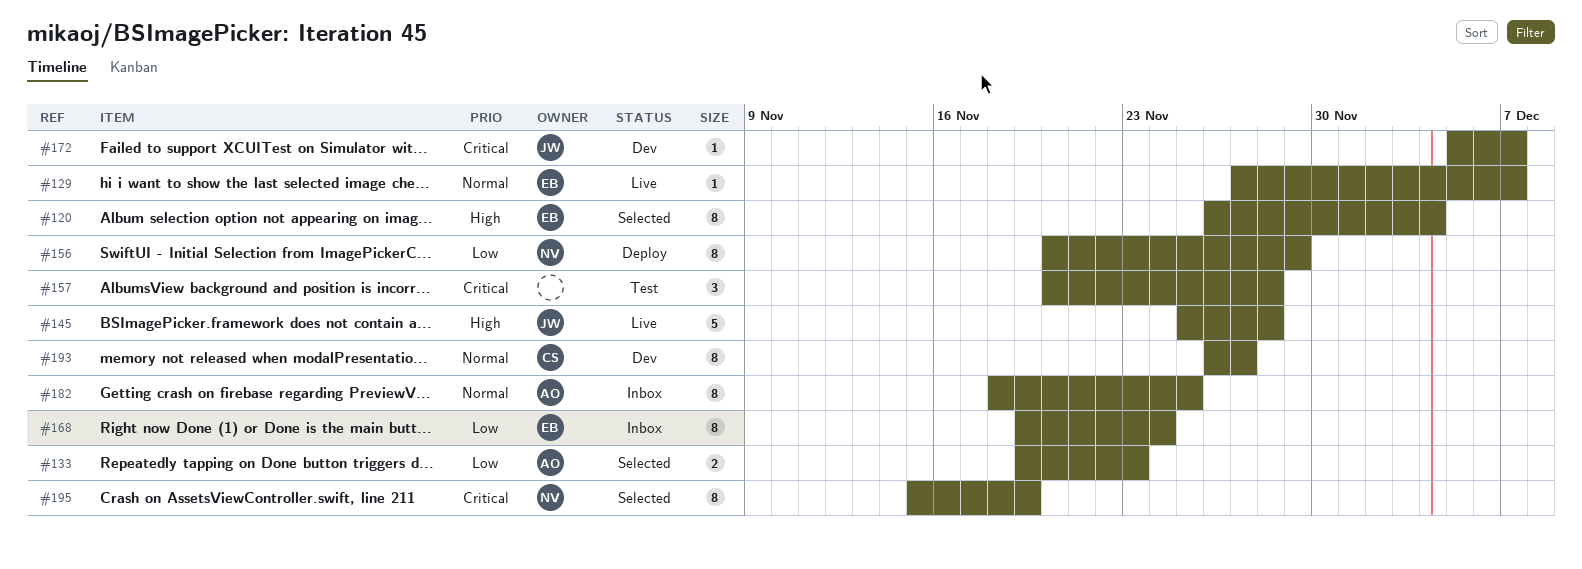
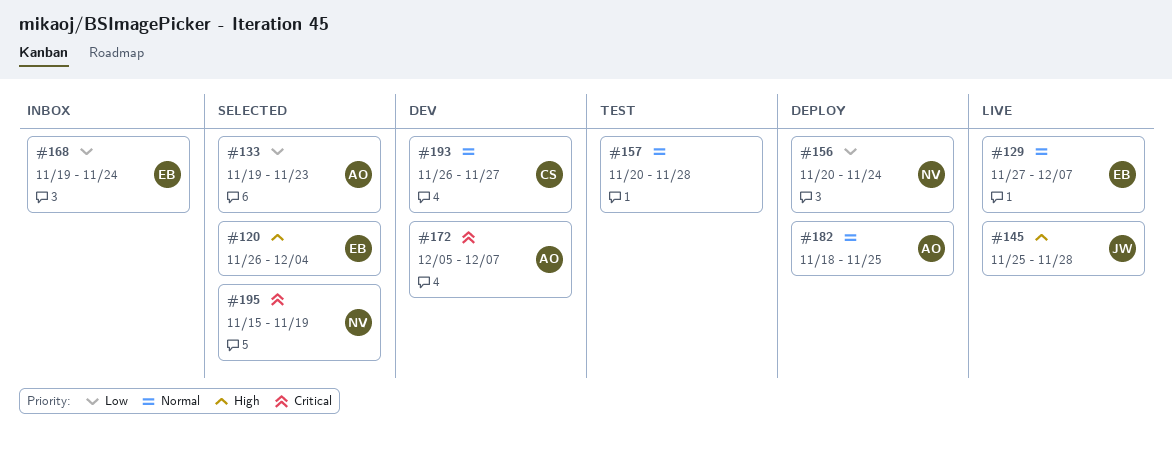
#156, due: Nov 29 -> Nov 24
#157, priority: Critical -> Normal
#172, owner: JW -> AO
#182, status: Inbox -> Deploy

